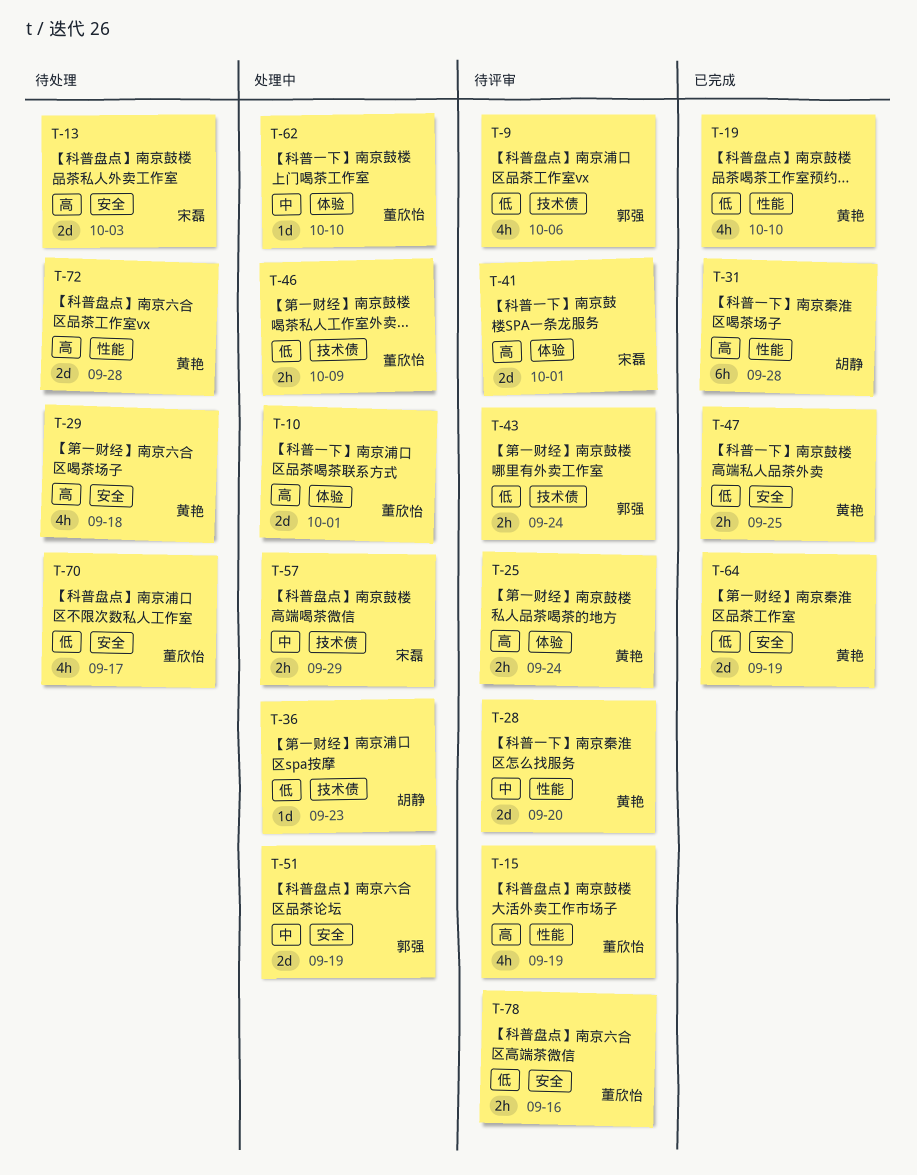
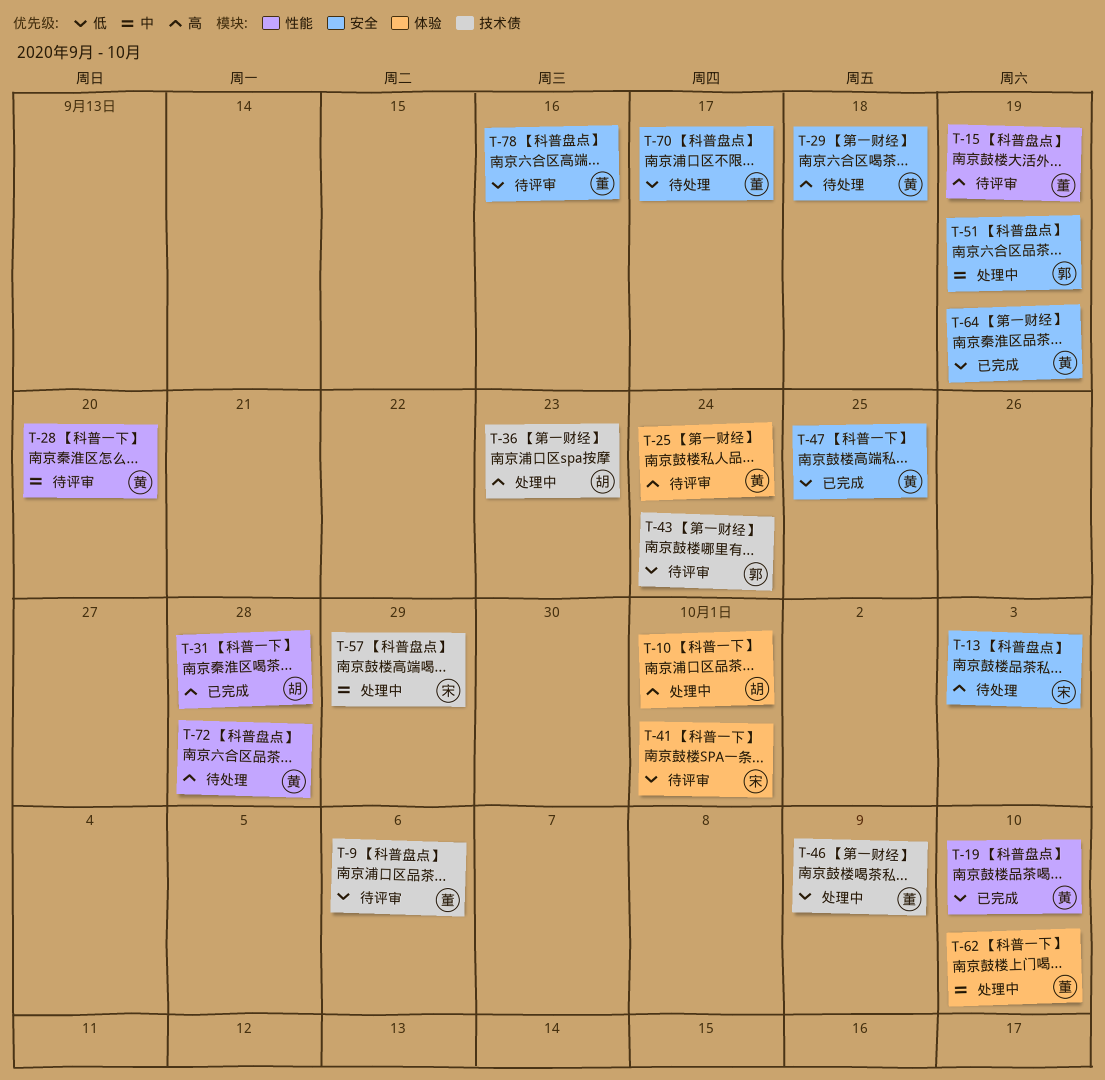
T-9, owner: 郭强 -> 董欣怡
T-10, owner: 董欣怡 -> 胡静
T-36, priority: 低 -> 高
T-41, priority: 高 -> 低

